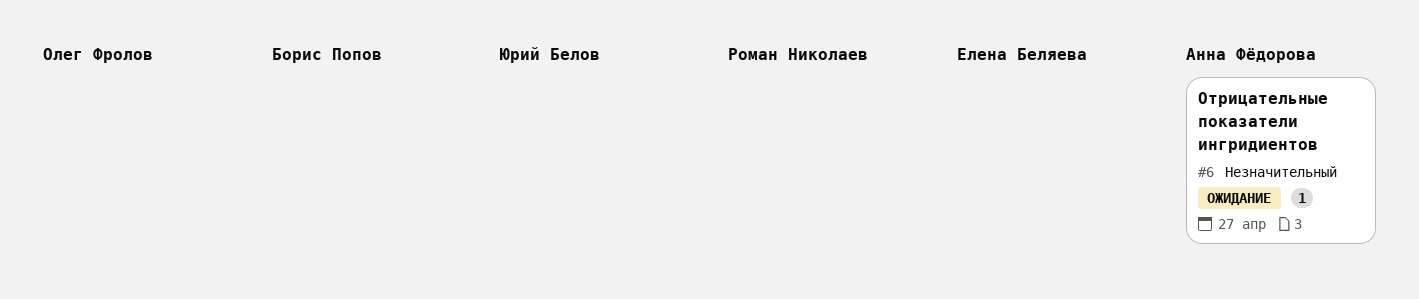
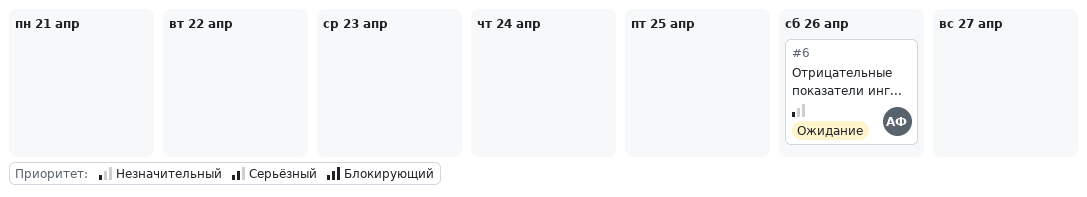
#6, due: Apr 27 -> Apr 26

